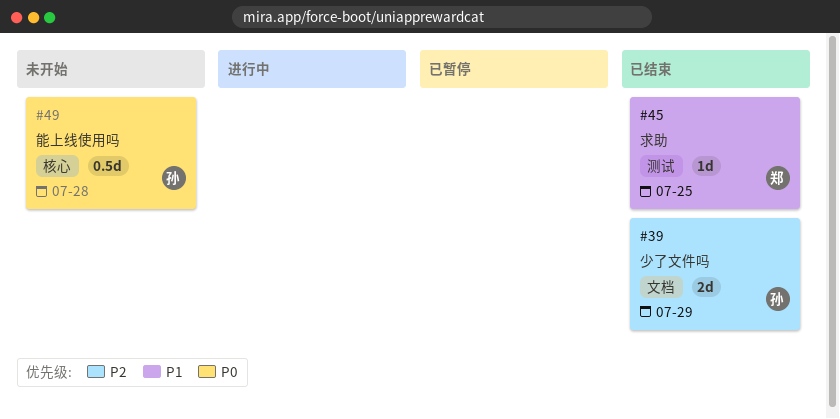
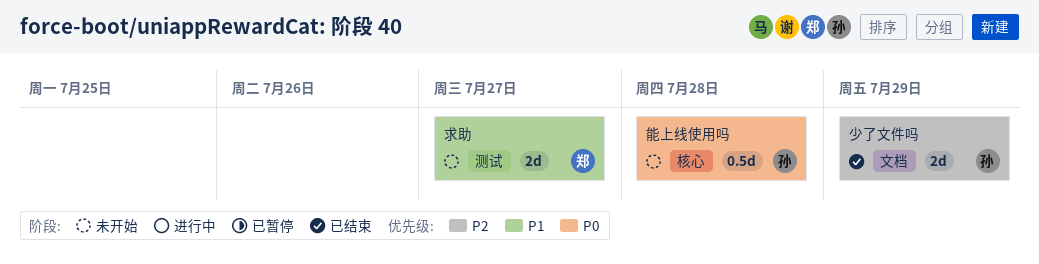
求助, status: 已结束 -> 未开始
求助, estimate: 1d -> 2d
求助, due: Jul 25 -> Jul 27

